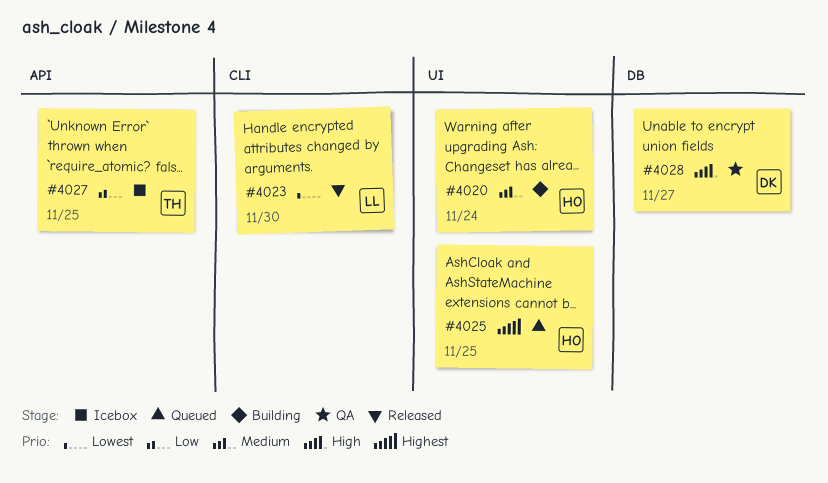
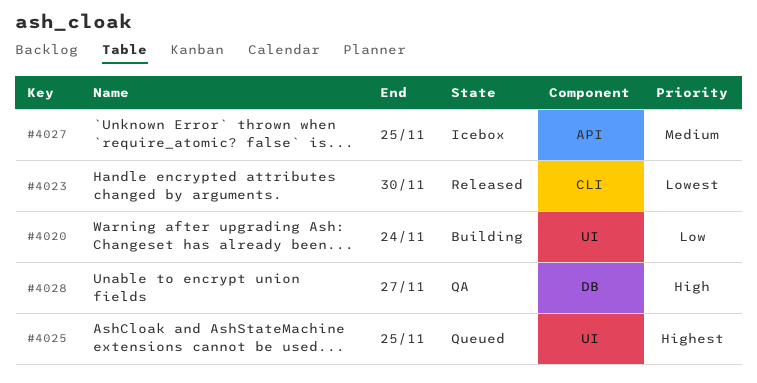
#4020, priority: Medium -> Low
#4027, priority: Low -> Medium

